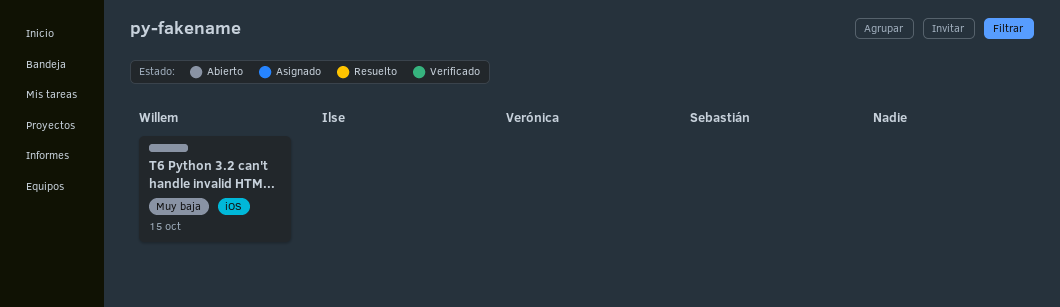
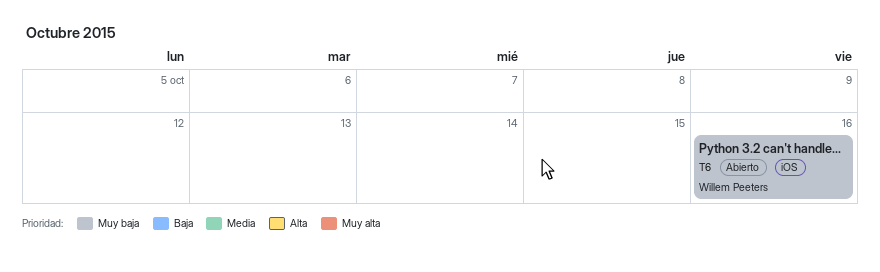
T6, due: Oct 15 -> Oct 16

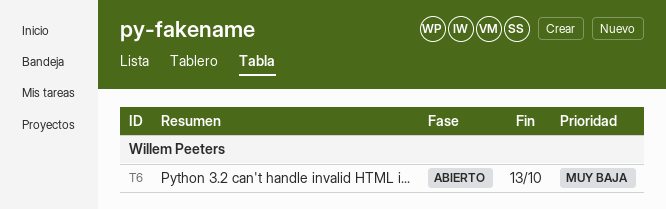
T6, due: Oct 16 -> Oct 13

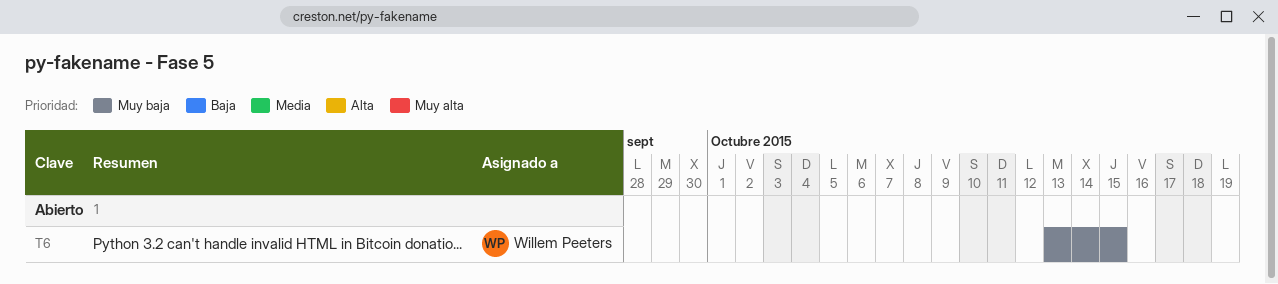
T6, due: Oct 13 -> Oct 15

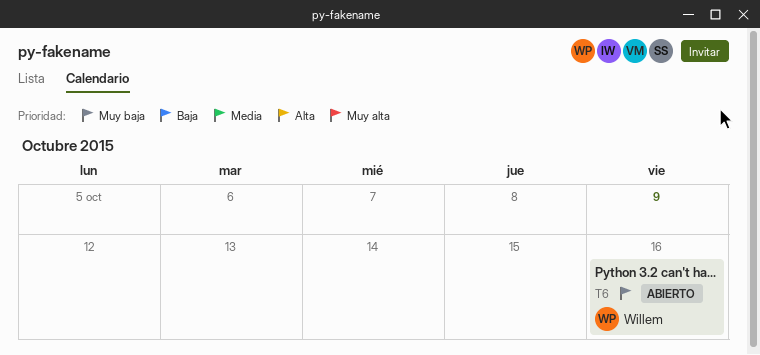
T6, due: Oct 15 -> Oct 16

